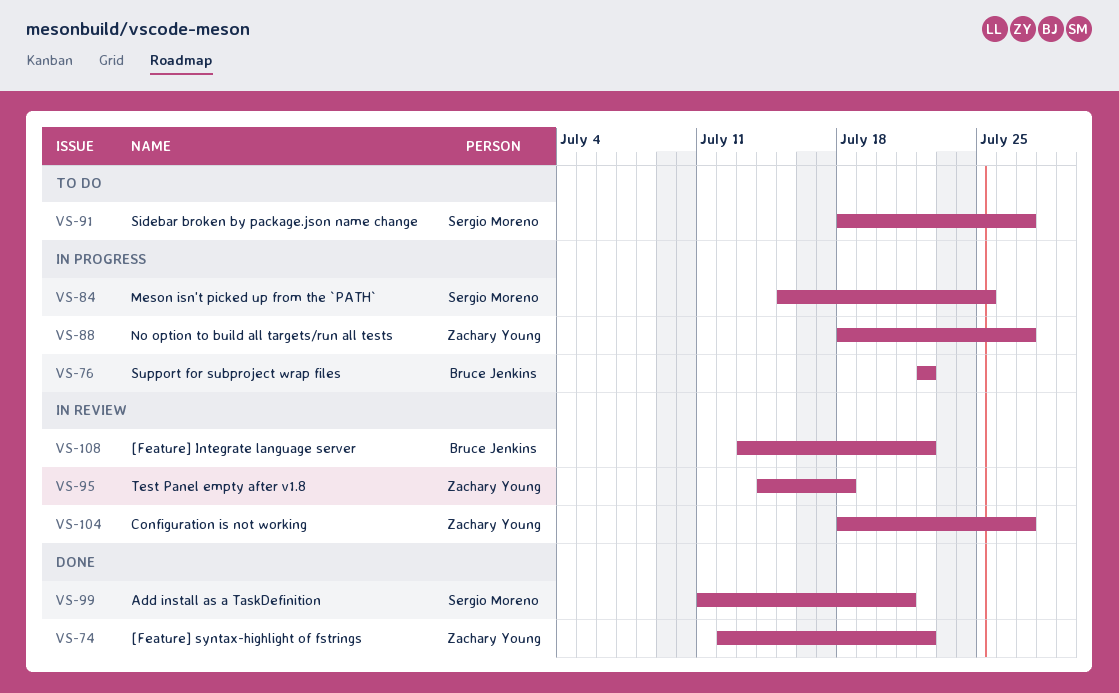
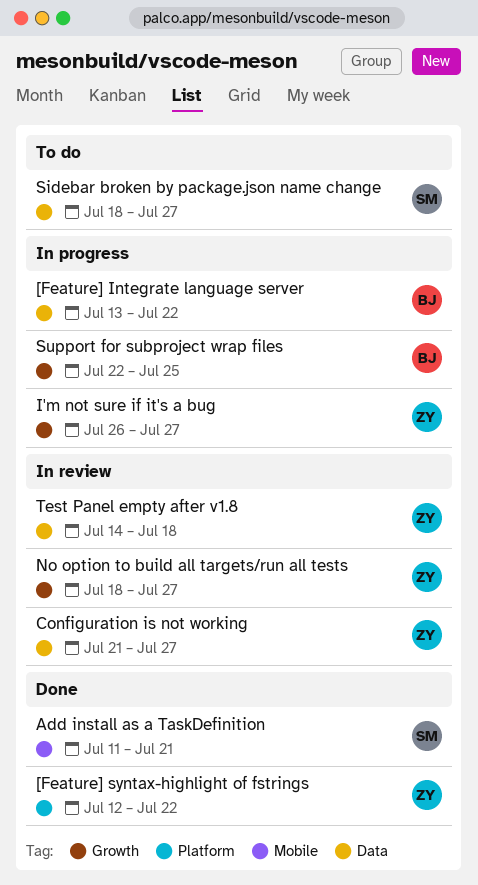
[Feature] Integrate language server, status: In review -> In progress
Configuration is not working, start: Jul 18 -> Jul 21
I'm not sure if it's a bug: none -> present
Meson isn't picked up from the `PATH`: present -> none
No option to build all targets/run all tests, status: In progress -> In review
Support for subproject wrap files, due: Jul 22 -> Jul 25

